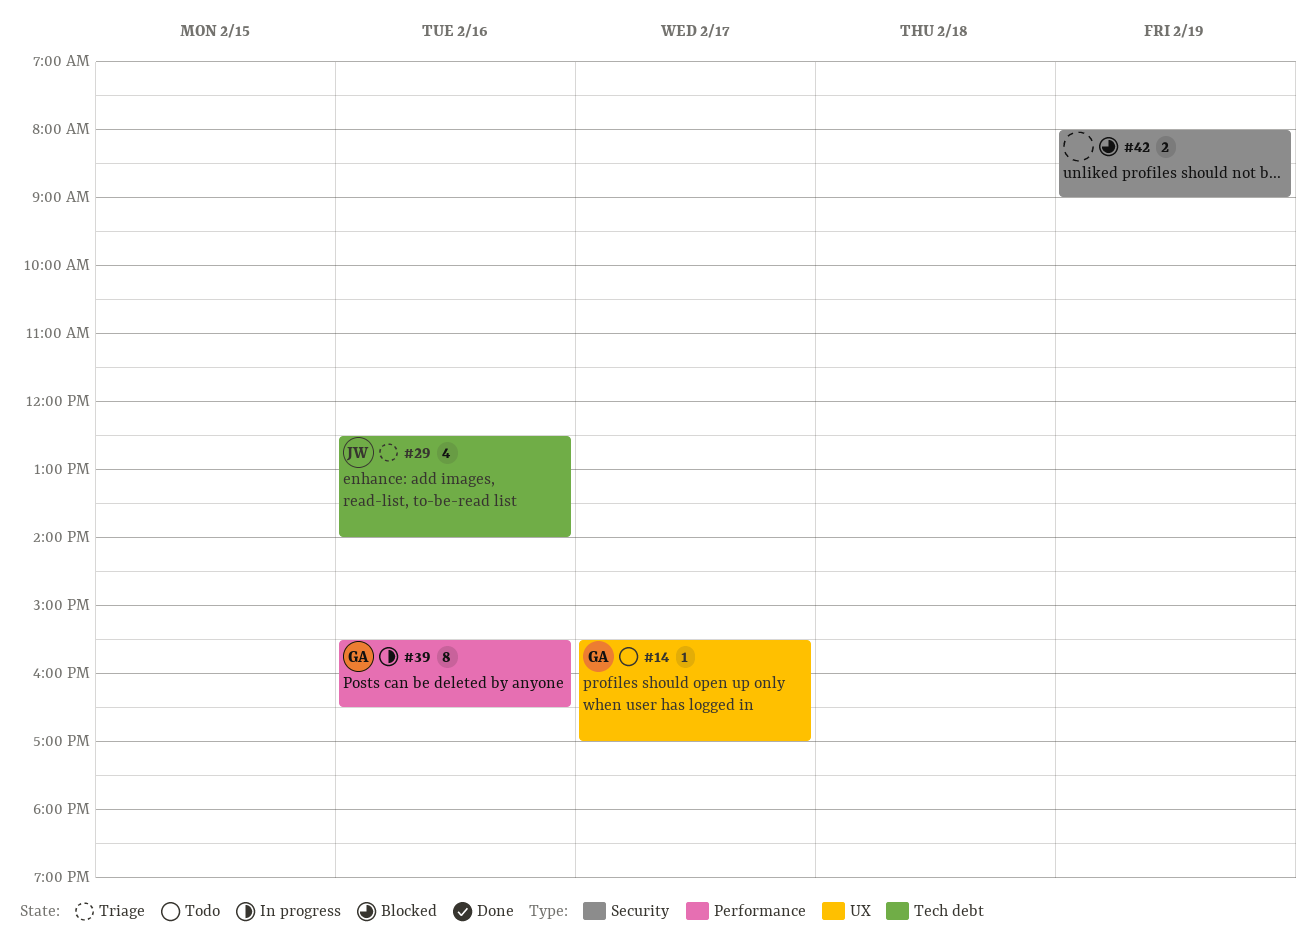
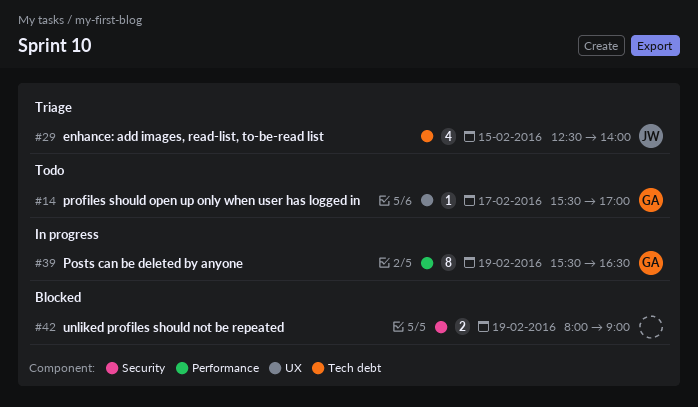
#29, day: Feb 16 -> Feb 15
#39, day: Feb 16 -> Feb 19

